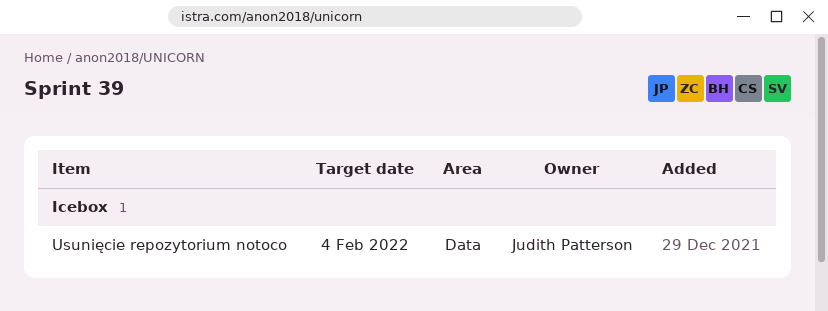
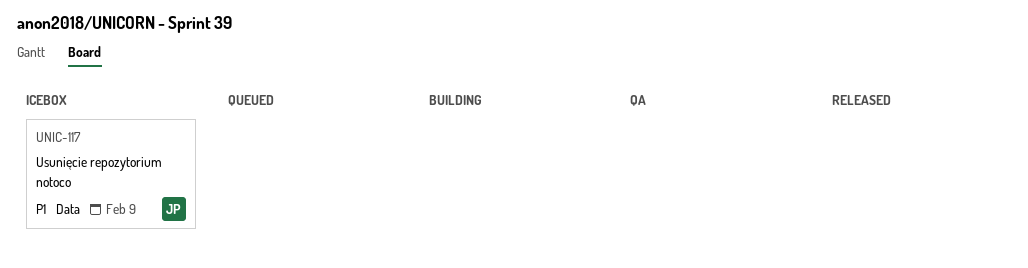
Usunięcie repozytorium notoco, due: Feb 4 -> Feb 9

